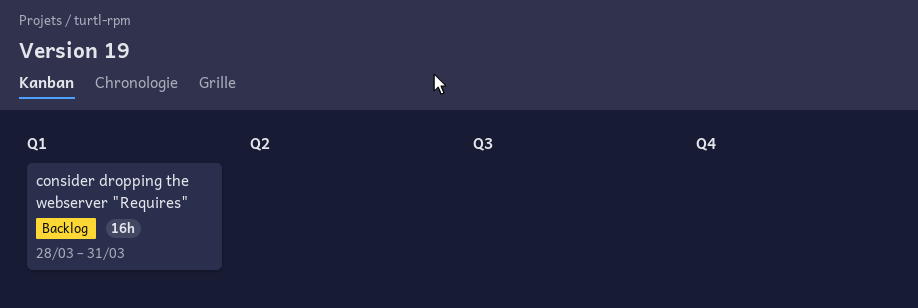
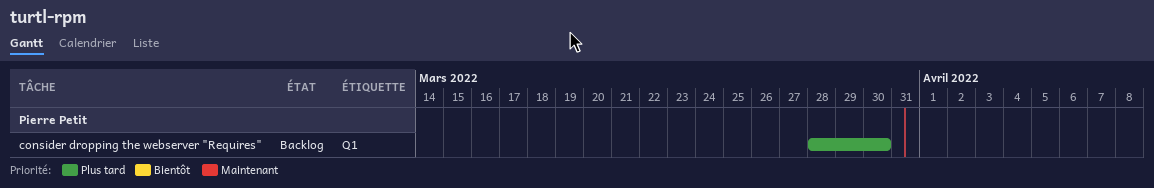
consider dropping the webserver "Requires", due: Mar 31 -> Mar 30

